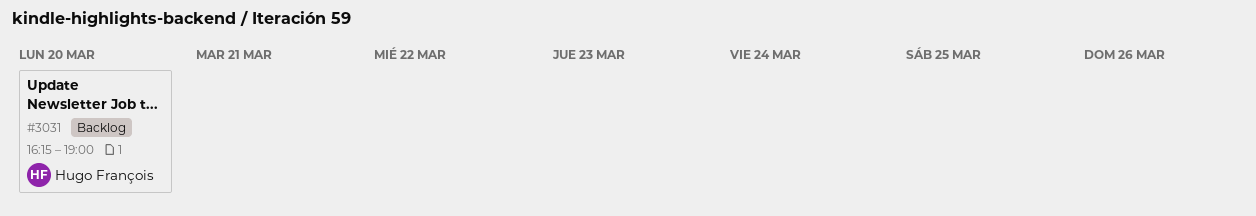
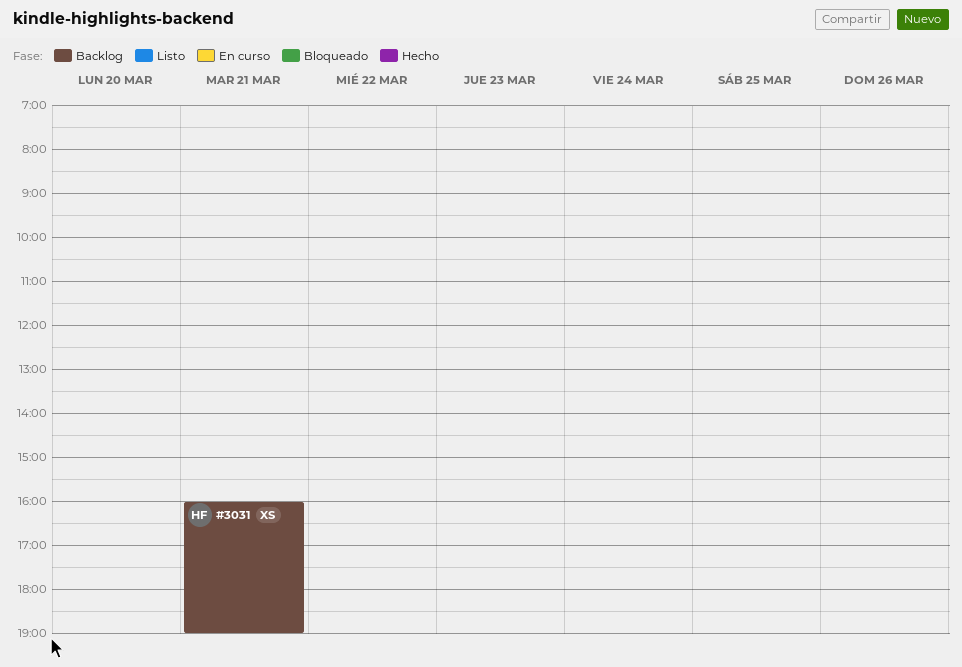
#3031, day: Mar 20 -> Mar 21
#3031, begins: 16:15 -> 16:00

